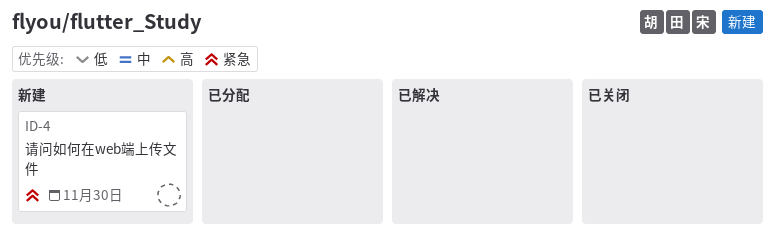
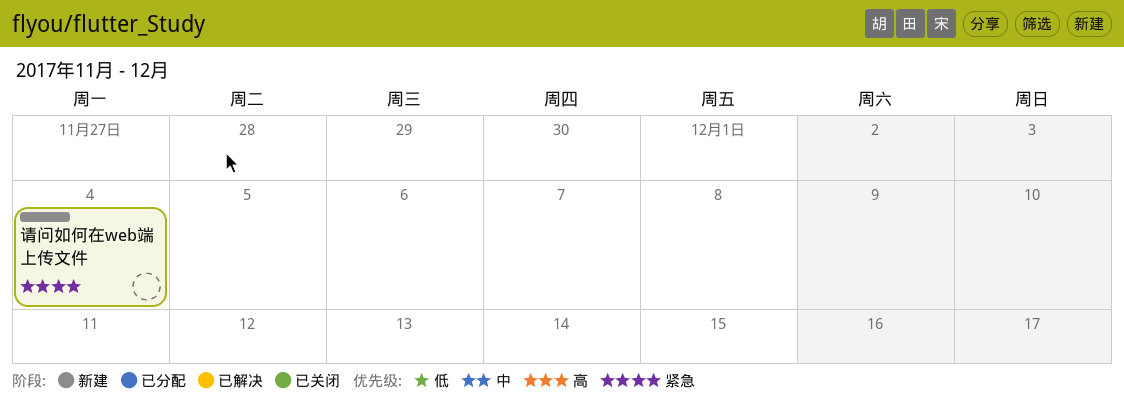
请问如何在web端上传文件, due: Nov 30 -> Dec 4

